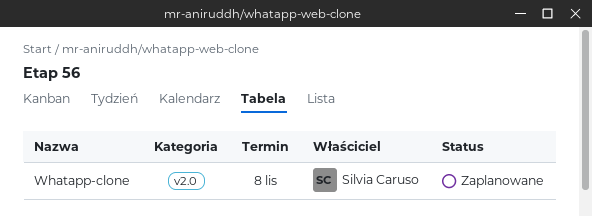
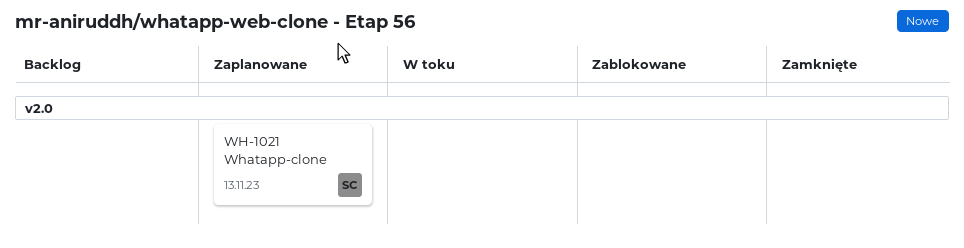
Whatapp-clone, due: Nov 8 -> Nov 13

